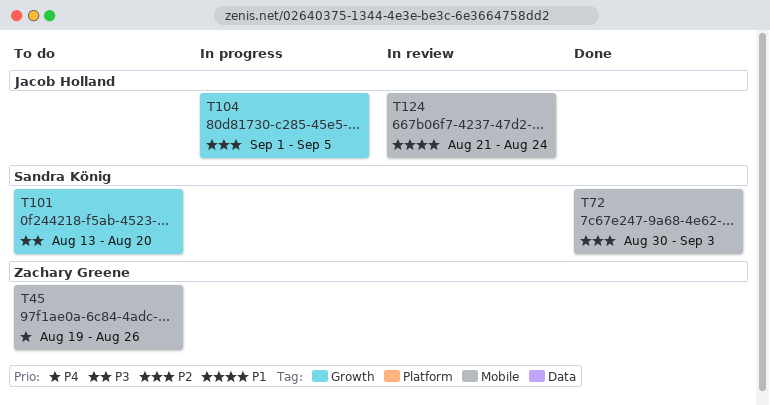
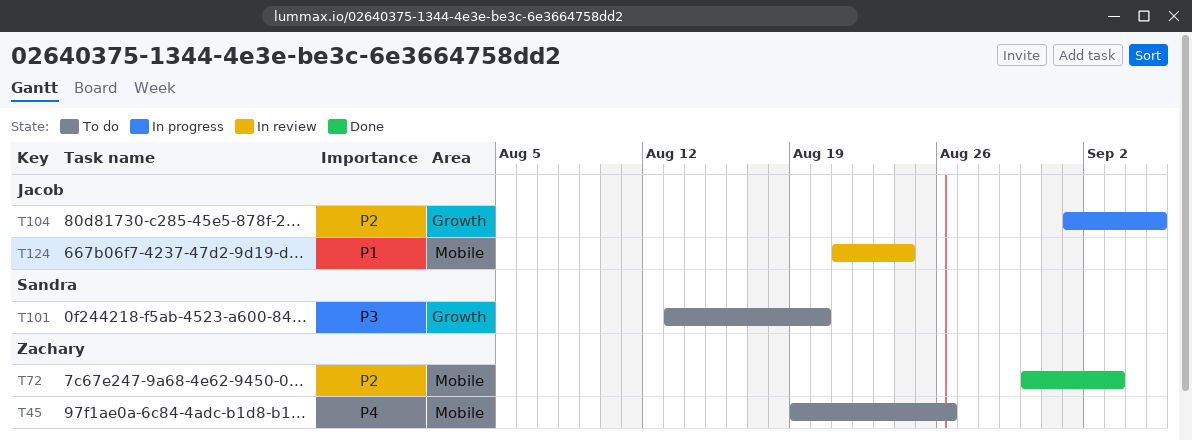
T72, owner: Sandra König -> Zachary Greene

